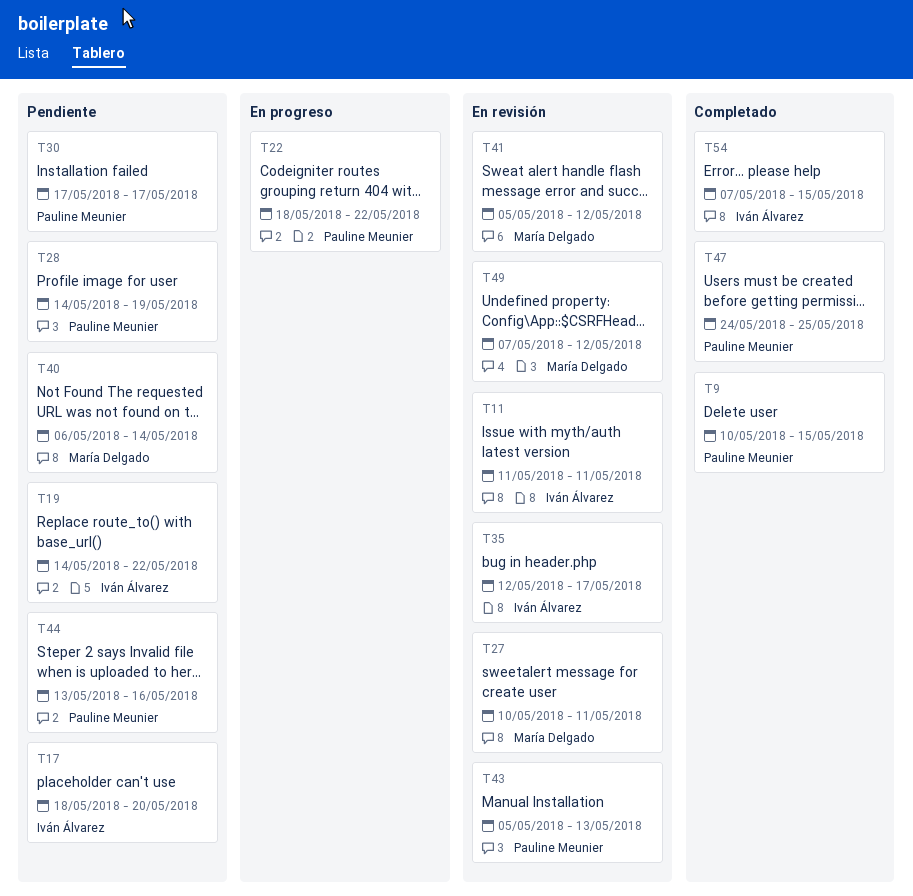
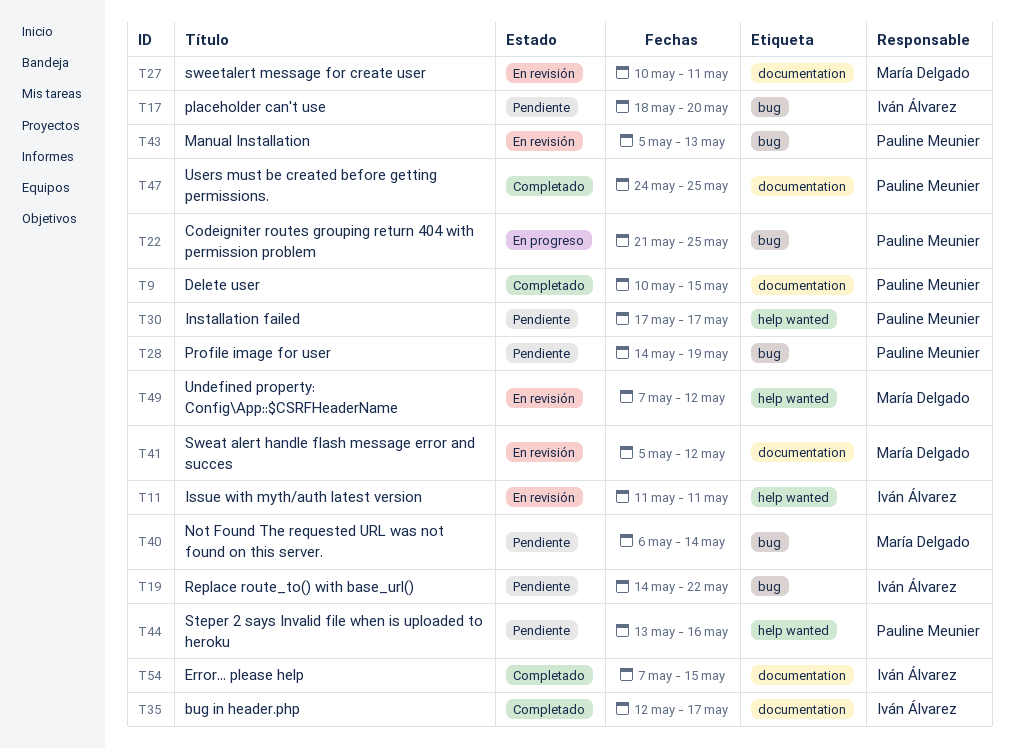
T22, start: May 18 -> May 21
T22, due: May 22 -> May 25
T35, status: En revisión -> Completado

